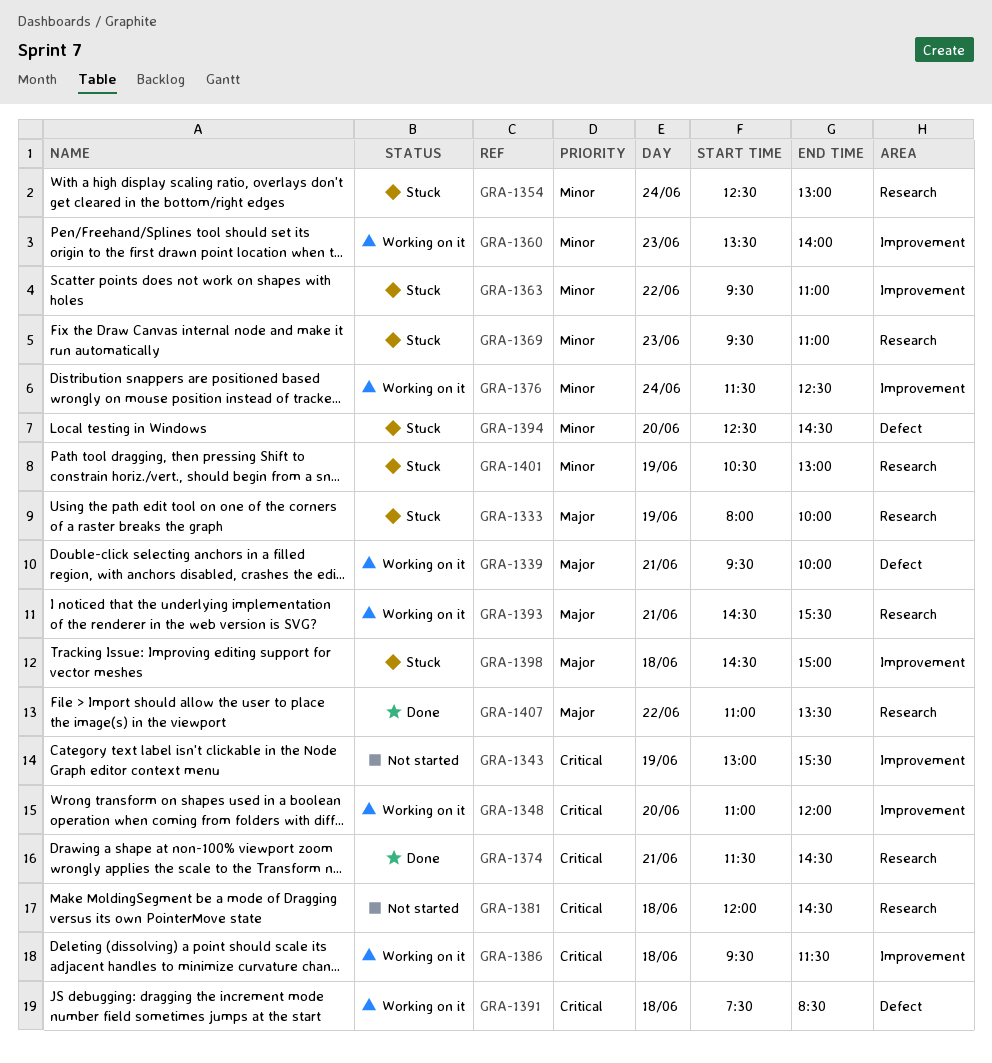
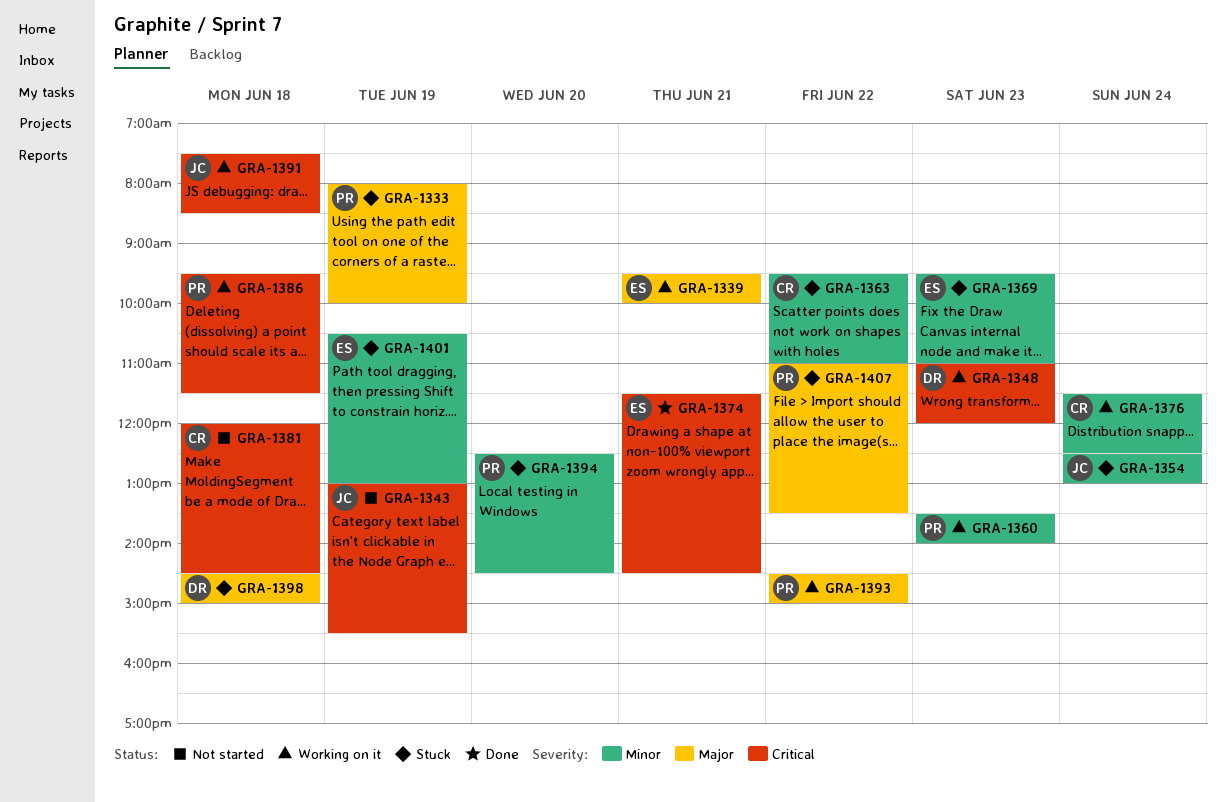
GRA-1348, day: Jun 20 -> Jun 23
GRA-1393, day: Jun 21 -> Jun 22
GRA-1393, ends: 15:30 -> 15:00
GRA-1407, status: Done -> Stuck

